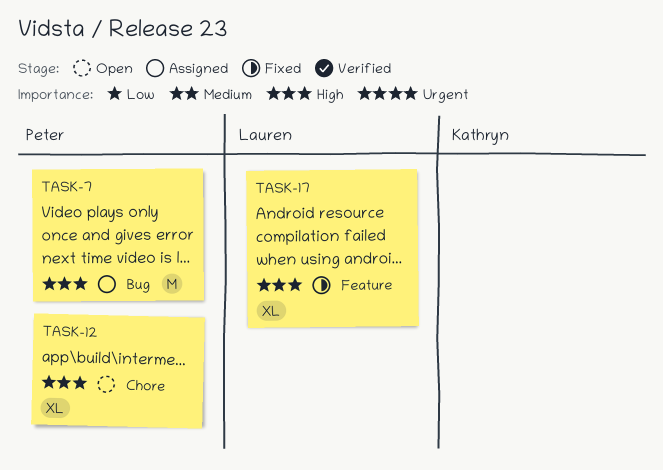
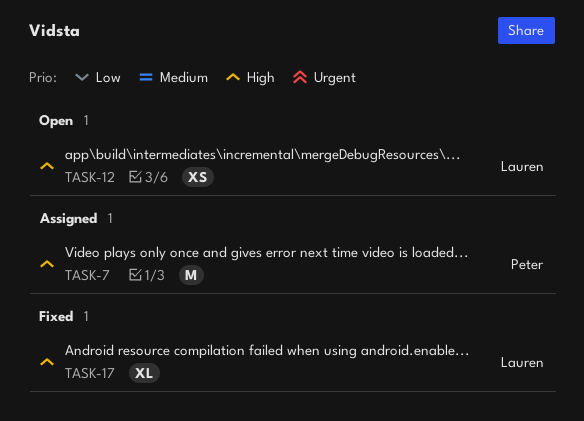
TASK-12, owner: Peter -> Lauren
TASK-12, estimate: XL -> XS

